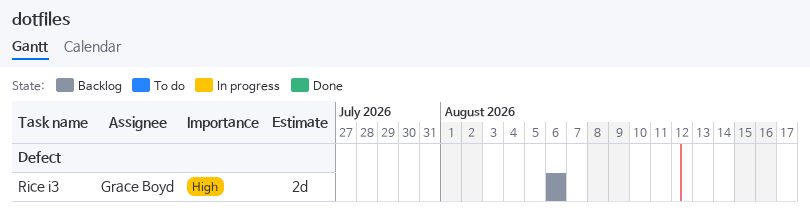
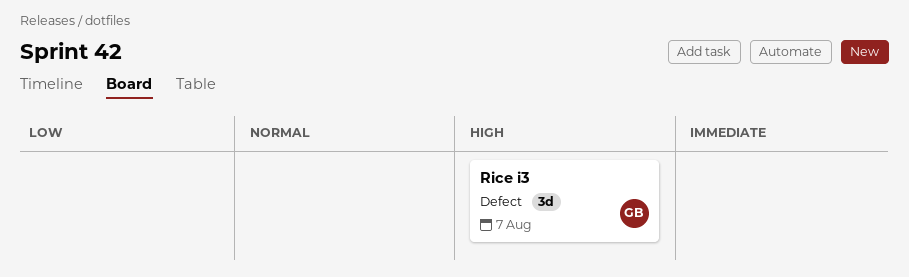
Rice i3, estimate: 2d -> 3d
Rice i3, due: Aug 6 -> Aug 7

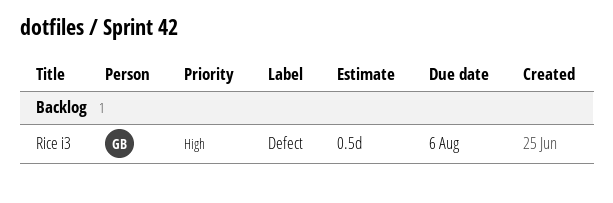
Rice i3, estimate: 3d -> 0.5d
Rice i3, due: Aug 7 -> Aug 6

